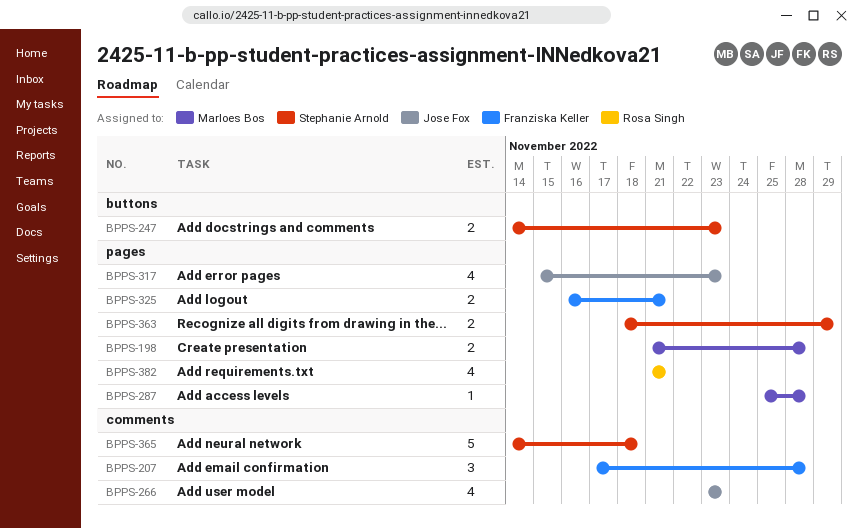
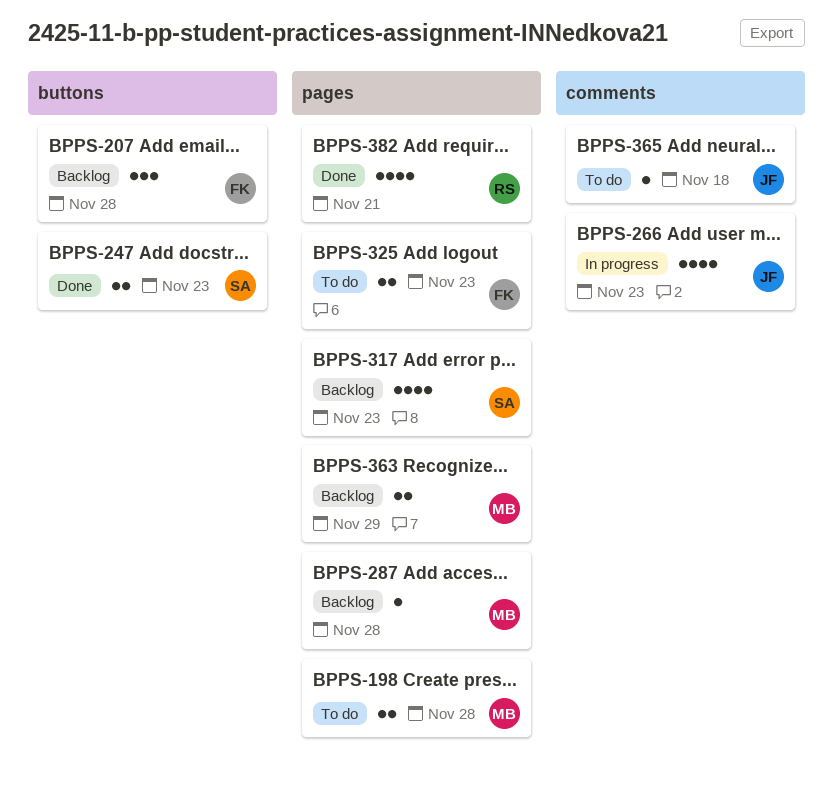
BPPS-207, label: comments -> buttons
BPPS-317, owner: Jose Fox -> Stephanie Arnold
BPPS-325, due: Nov 21 -> Nov 23
BPPS-363, owner: Stephanie Arnold -> Marloes Bos
BPPS-365, owner: Stephanie Arnold -> Jose Fox
BPPS-365, estimate: 5 -> 1

